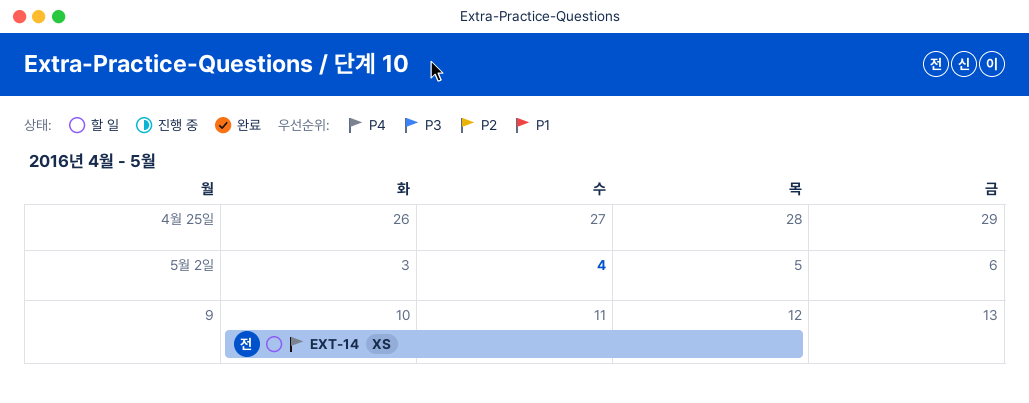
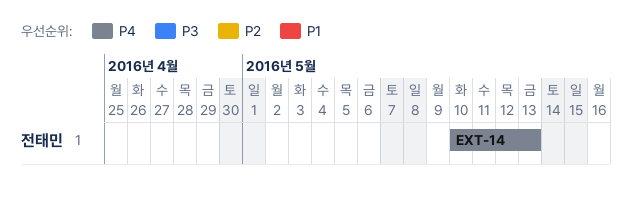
EXT-14, due: May 12 -> May 13

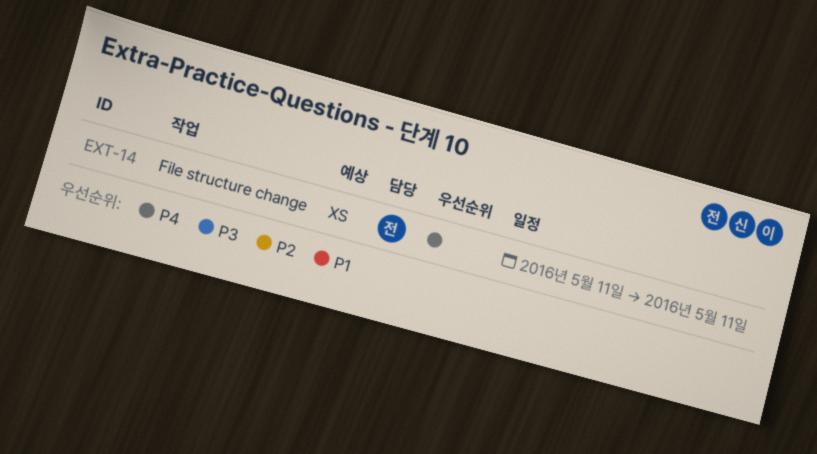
EXT-14, start: May 10 -> May 11
EXT-14, due: May 13 -> May 11

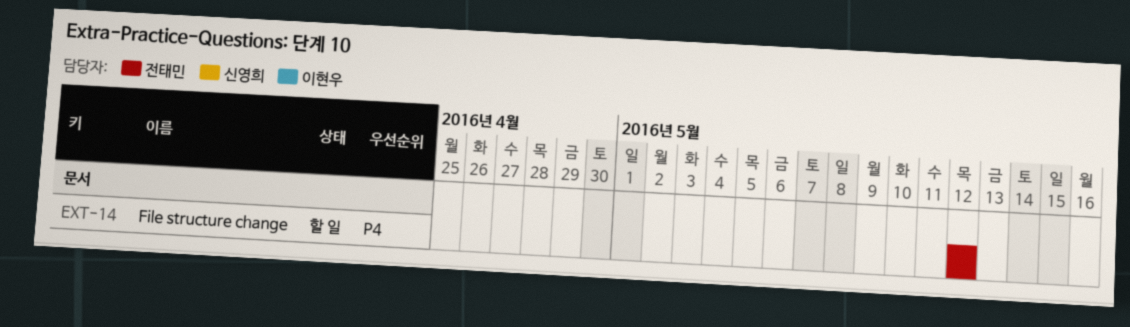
EXT-14, start: May 11 -> May 12
EXT-14, due: May 11 -> May 12

